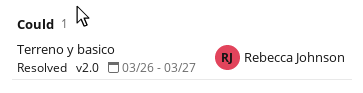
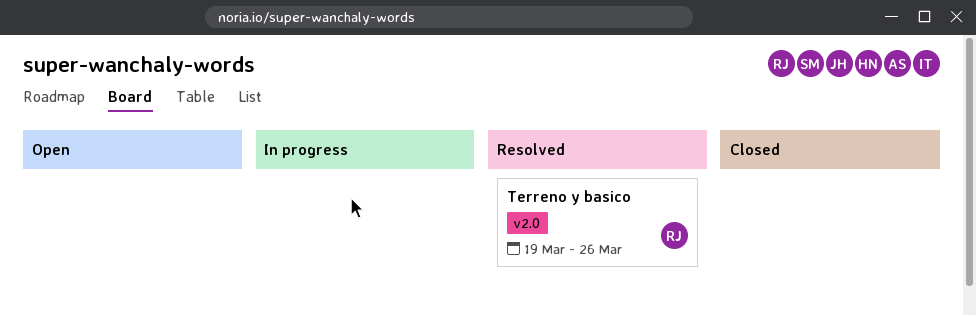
Terreno y basico, start: Mar 26 -> Mar 19
Terreno y basico, due: Mar 27 -> Mar 26

